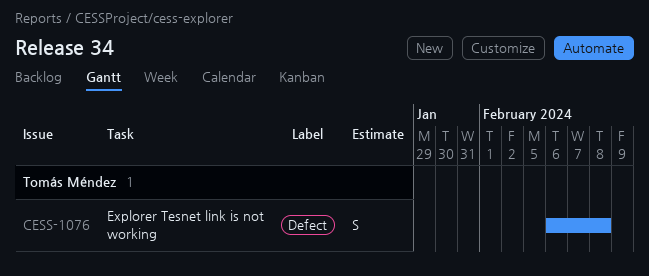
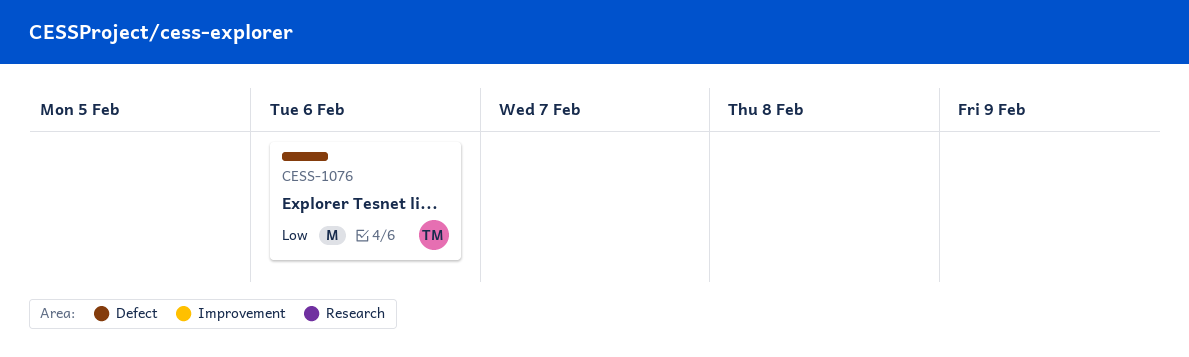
CESS-1076, estimate: S -> M
CESS-1076, due: Feb 8 -> Feb 6

